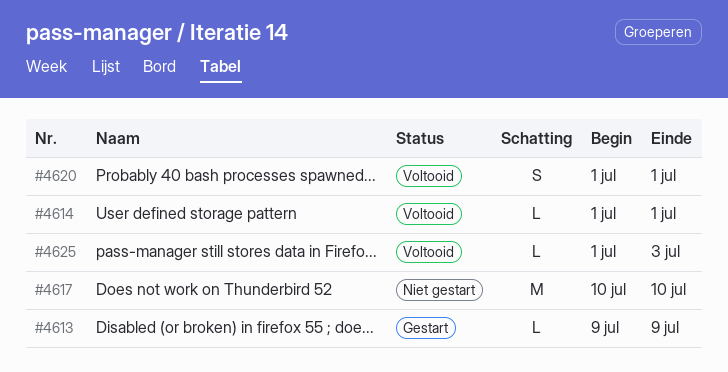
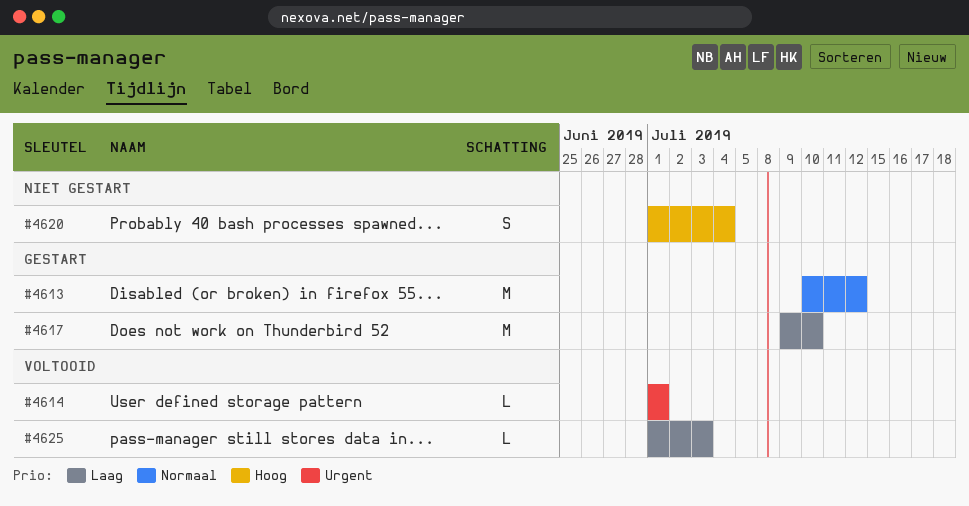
#4613, estimate: L -> M
#4613, start: Jul 9 -> Jul 10
#4613, due: Jul 9 -> Jul 12
#4617, status: Niet gestart -> Gestart
#4617, start: Jul 10 -> Jul 9
#4620, status: Voltooid -> Niet gestart
#4620, due: Jul 1 -> Jul 4

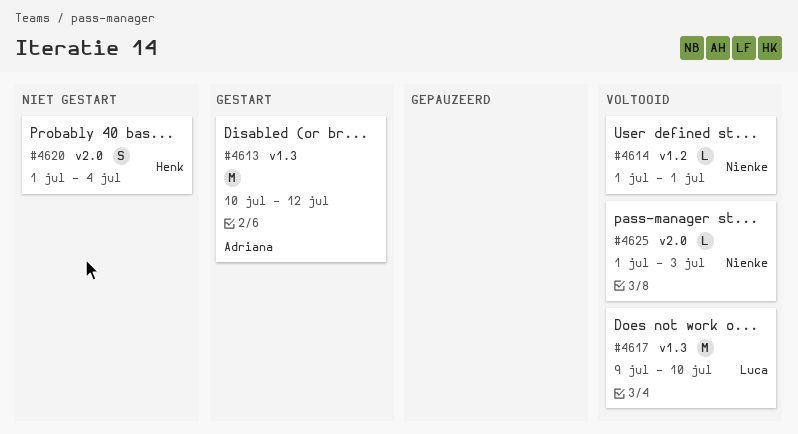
#4617, status: Gestart -> Voltooid

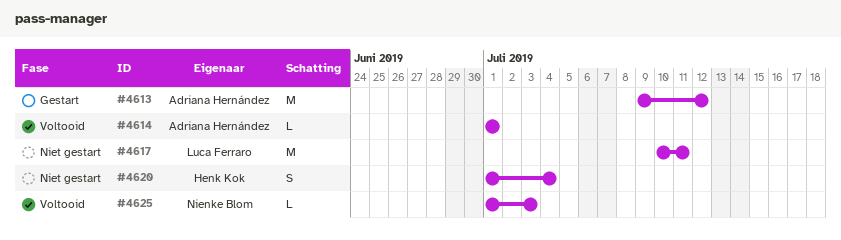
#4613, start: Jul 10 -> Jul 9
#4614, owner: Nienke Blom -> Adriana Hernández
#4617, status: Voltooid -> Niet gestart
#4617, start: Jul 9 -> Jul 10
#4617, due: Jul 10 -> Jul 11

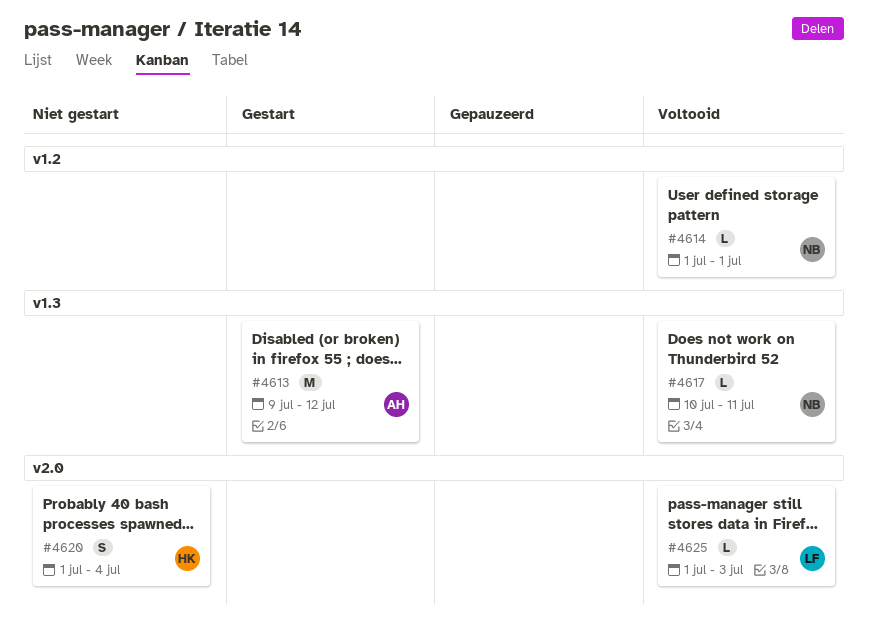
#4614, owner: Adriana Hernández -> Nienke Blom
#4617, status: Niet gestart -> Voltooid
#4617, owner: Luca Ferraro -> Nienke Blom
#4617, estimate: M -> L
#4625, owner: Nienke Blom -> Luca Ferraro

